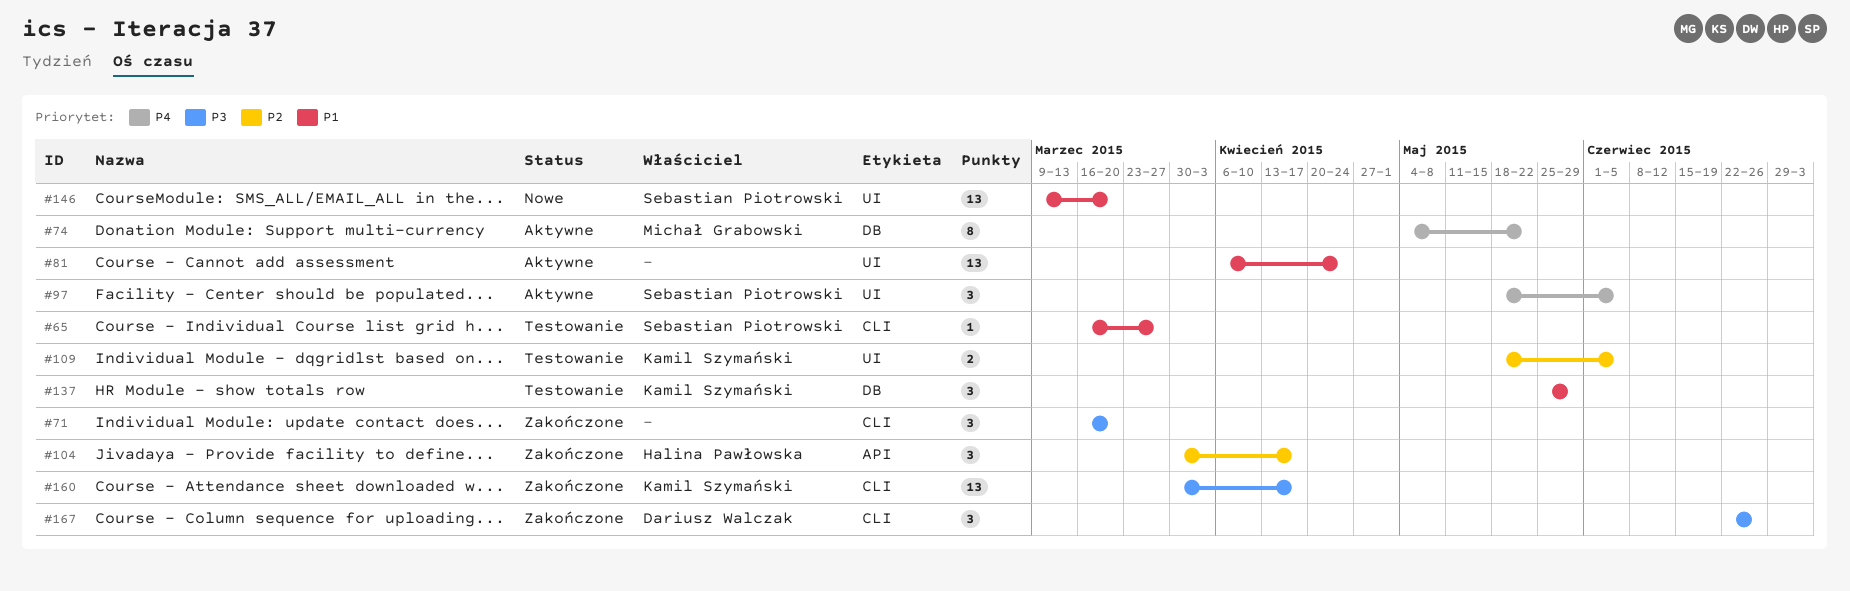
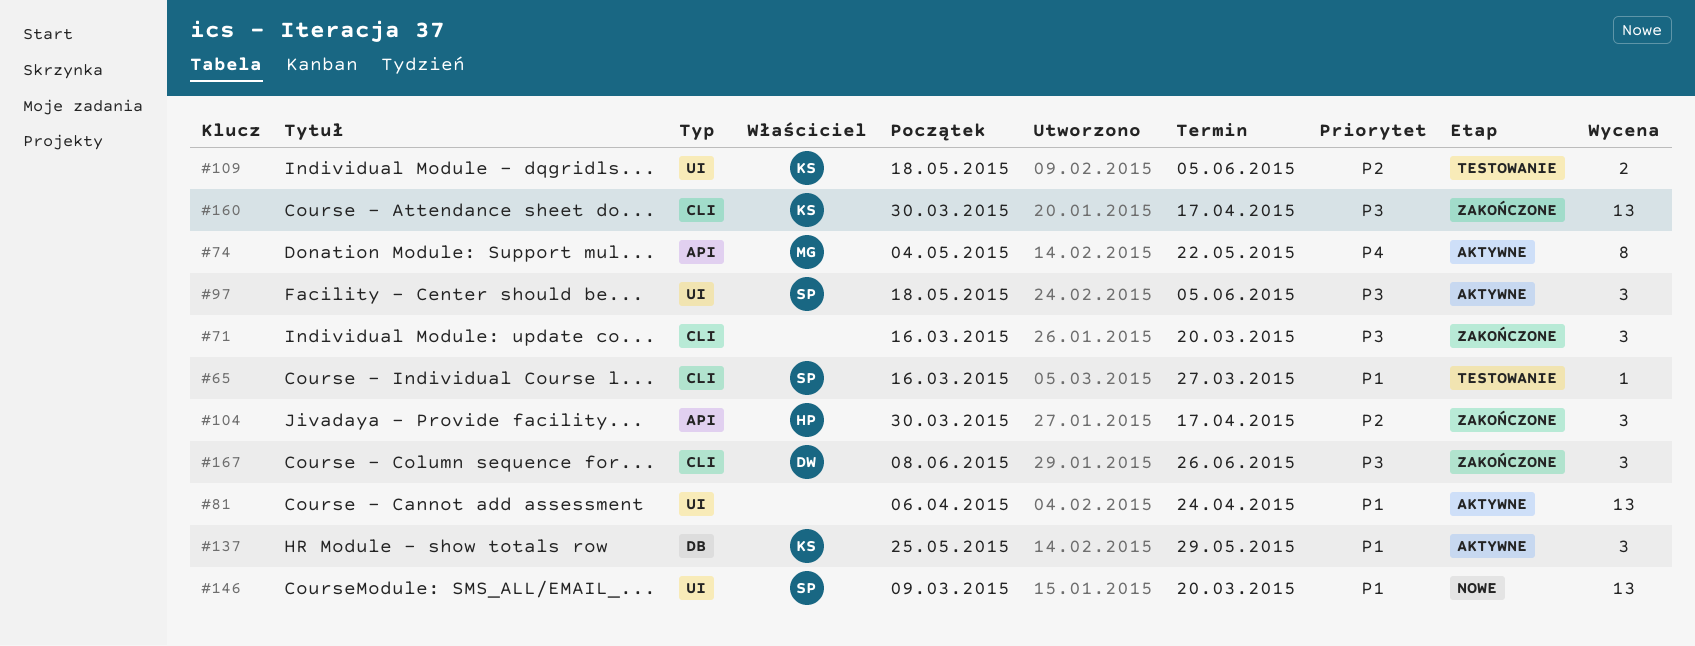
#74, label: DB -> API
#97, priority: P4 -> P3
#137, status: Testowanie -> Aktywne
#167, start: Jun 22 -> Jun 8

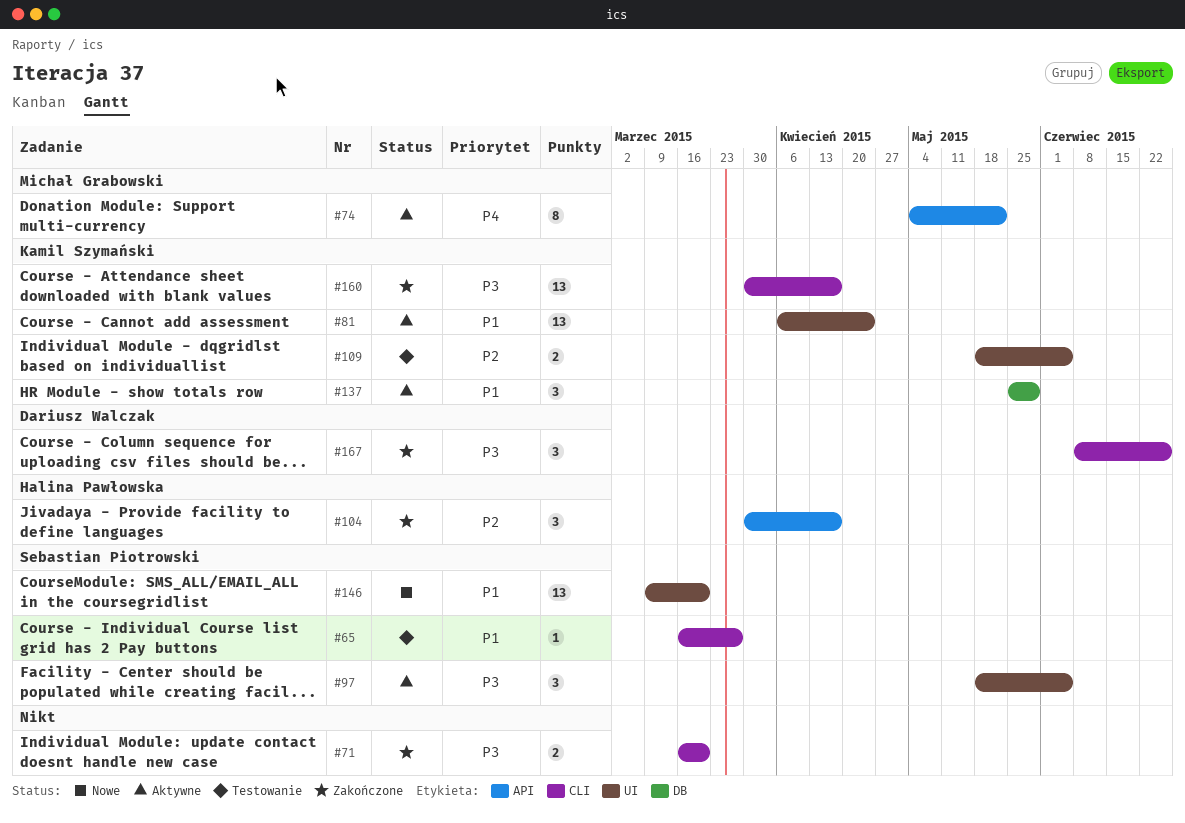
#71, estimate: 3 -> 2
#81, owner: none -> Kamil Szymański

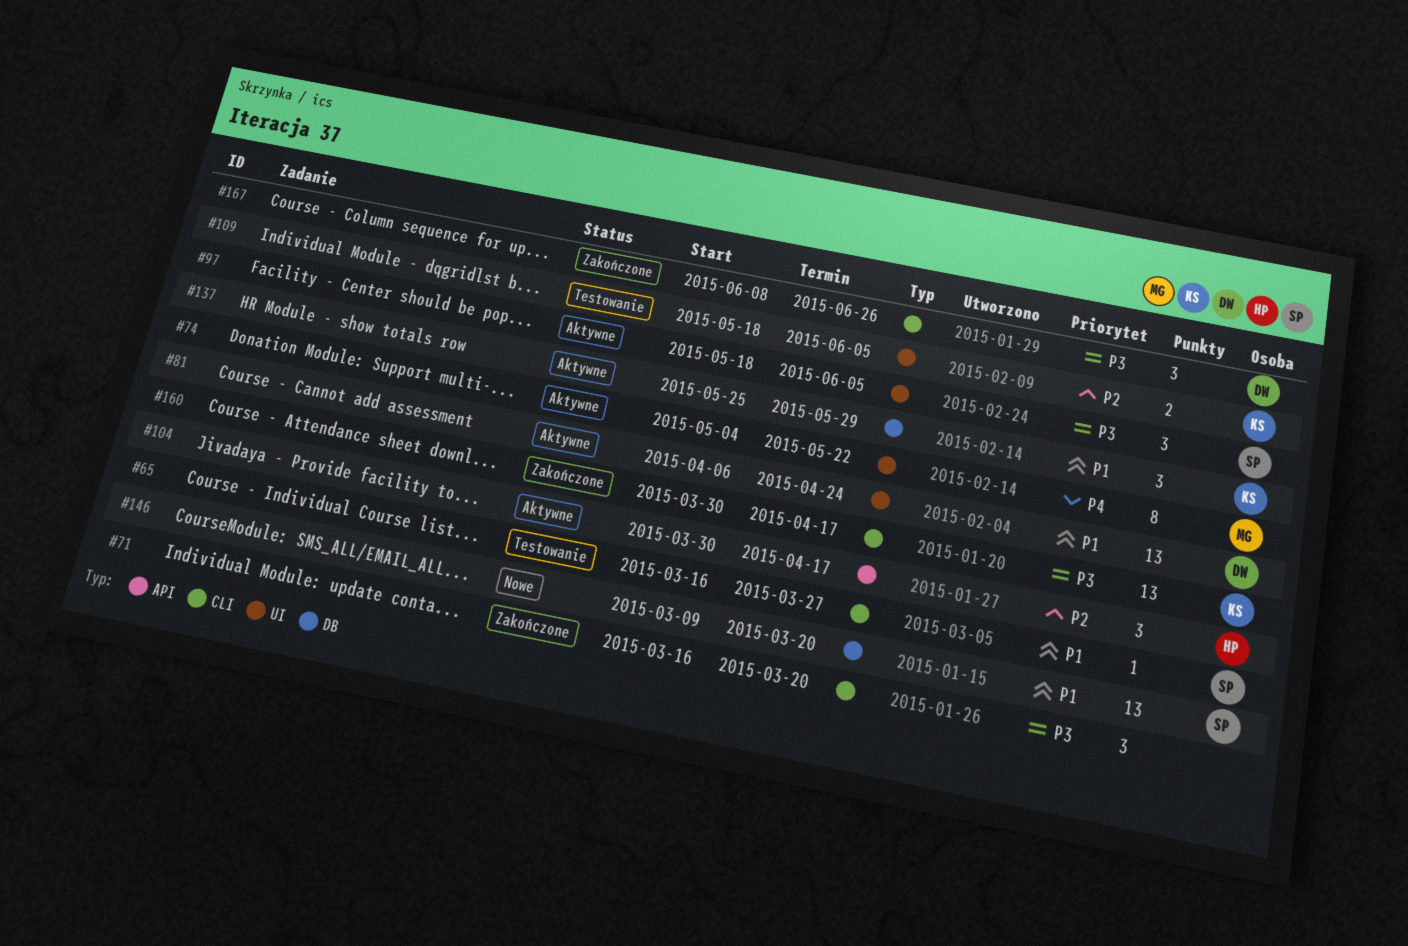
#71, estimate: 2 -> 3
#74, label: API -> UI
#81, owner: Kamil Szymański -> Dariusz Walczak
#104, status: Zakończone -> Aktywne
#146, label: UI -> DB

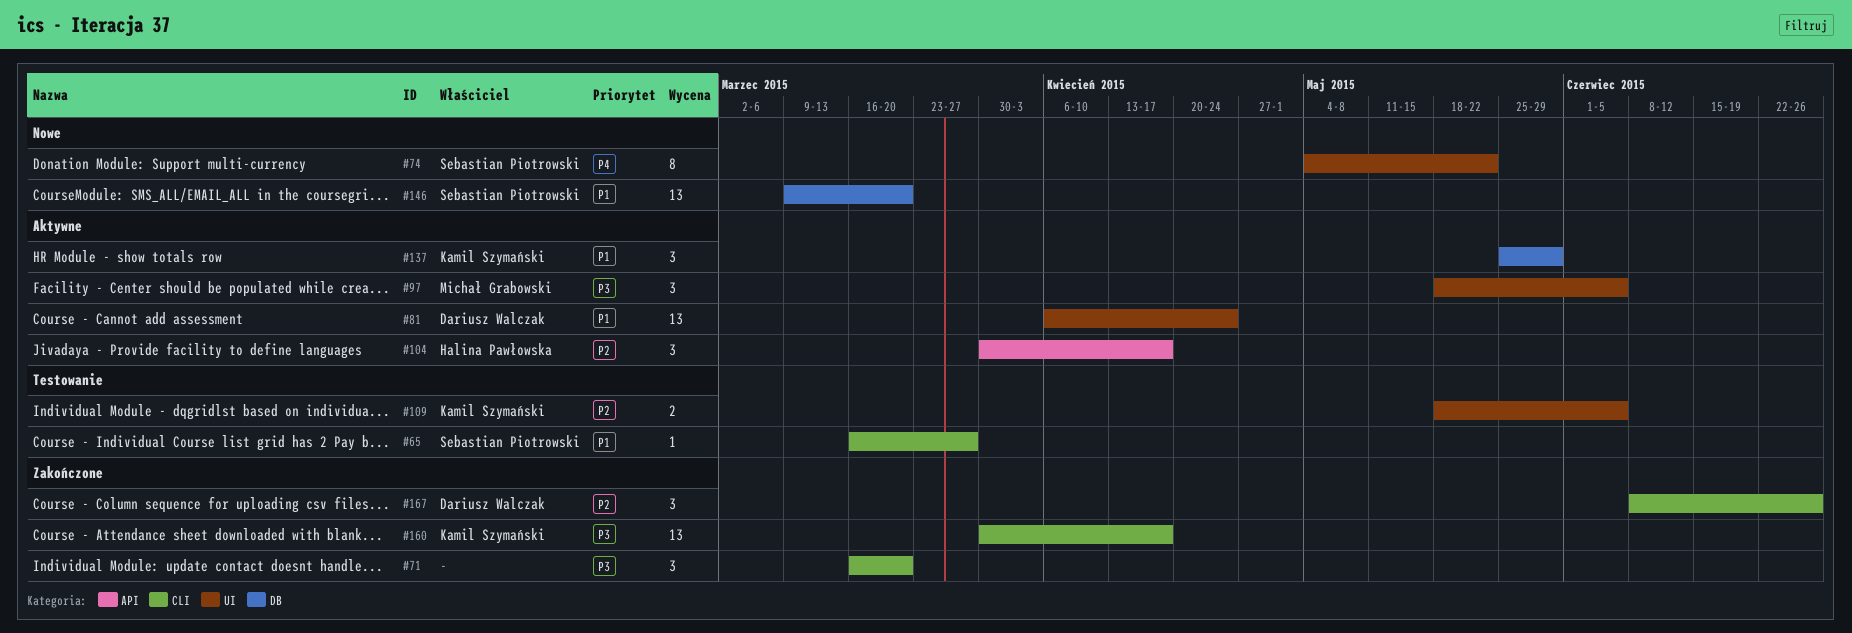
#74, status: Aktywne -> Nowe
#74, owner: Michał Grabowski -> Sebastian Piotrowski
#97, owner: Sebastian Piotrowski -> Michał Grabowski
#167, priority: P3 -> P2

